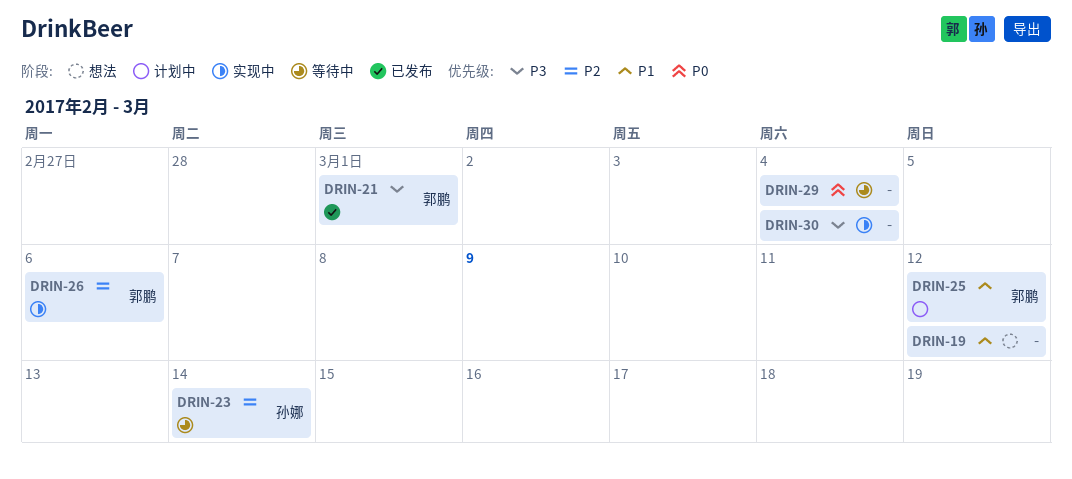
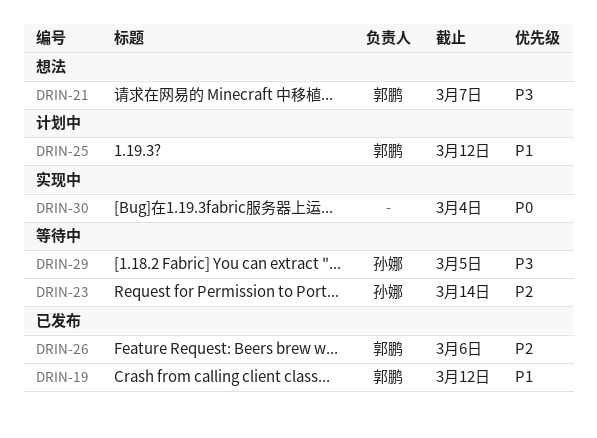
DRIN-19, status: 想法 -> 已发布
DRIN-19, owner: none -> 郭鹏
DRIN-21, status: 已发布 -> 想法
DRIN-21, due: Mar 1 -> Mar 7
DRIN-26, status: 实现中 -> 已发布
DRIN-29, owner: none -> 孙娜
DRIN-29, priority: P0 -> P3
DRIN-29, due: Mar 4 -> Mar 5
DRIN-30, priority: P3 -> P0

